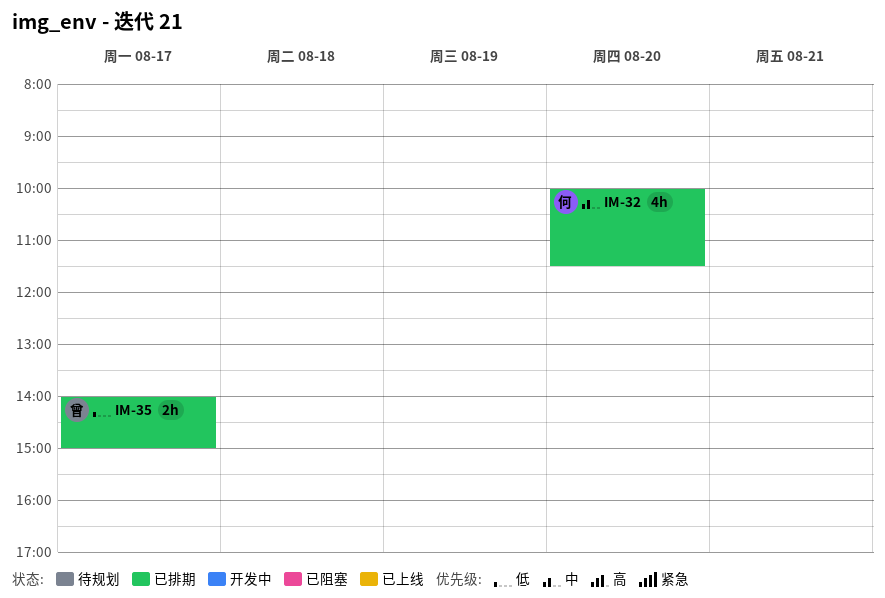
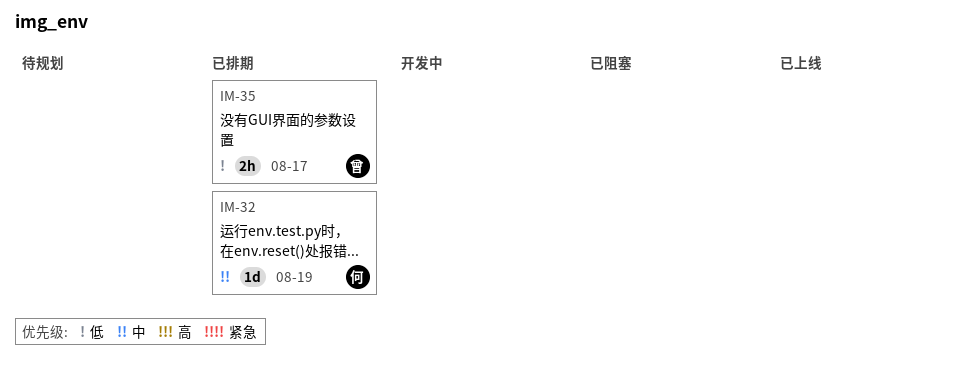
IM-32, estimate: 4h -> 1d
IM-32, day: Aug 20 -> Aug 19

